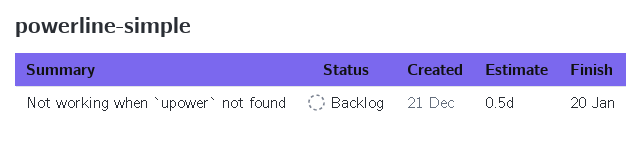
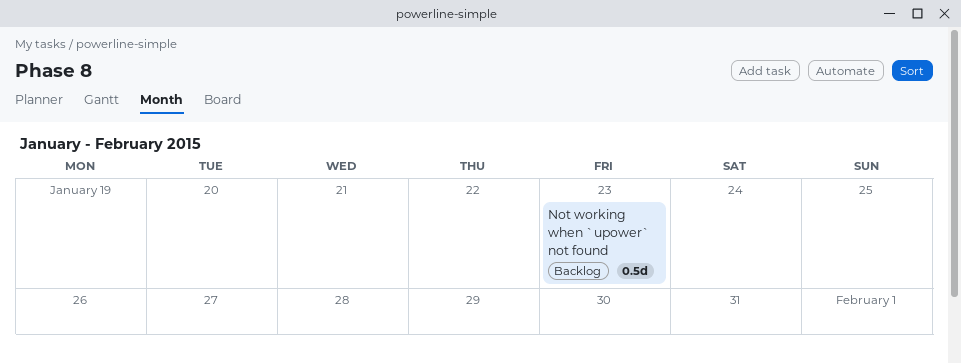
Not working when `upower` not found, due: Jan 20 -> Jan 23

